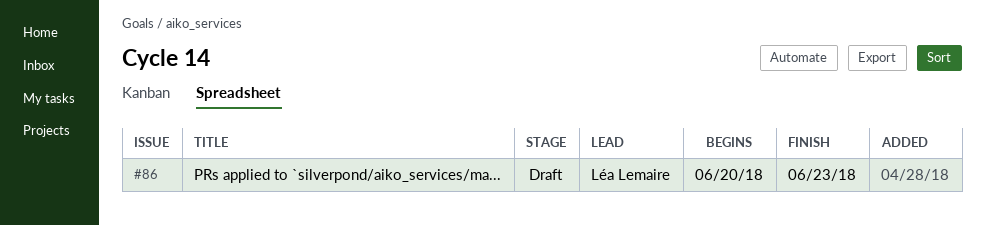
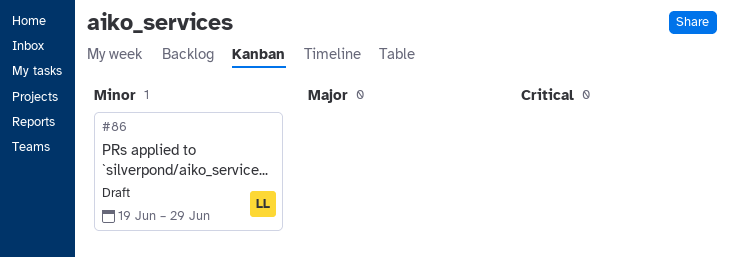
#86, start: Jun 20 -> Jun 19
#86, due: Jun 23 -> Jun 29

